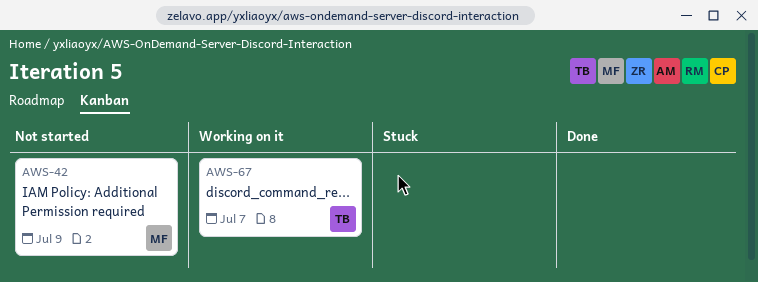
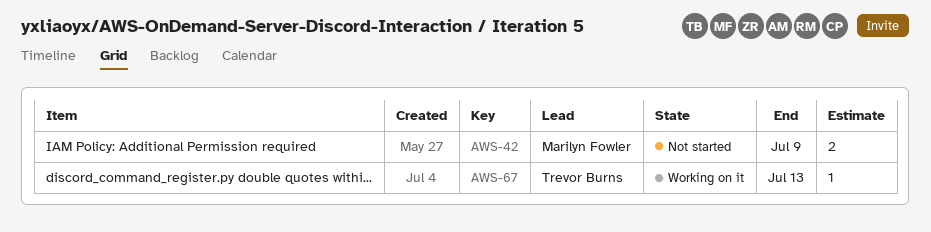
AWS-67, due: Jul 7 -> Jul 13

